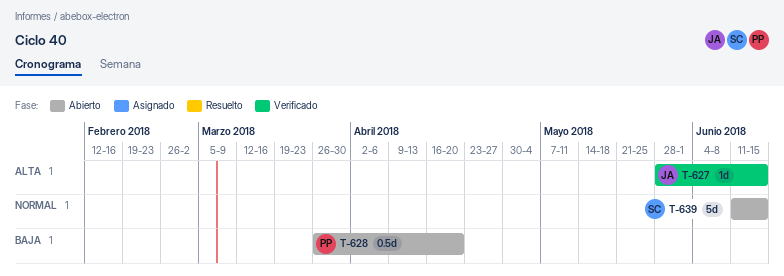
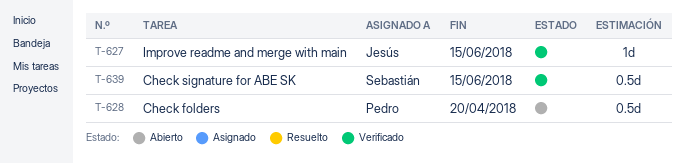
T-639, status: Abierto -> Verificado
T-639, estimate: 5d -> 0.5d

